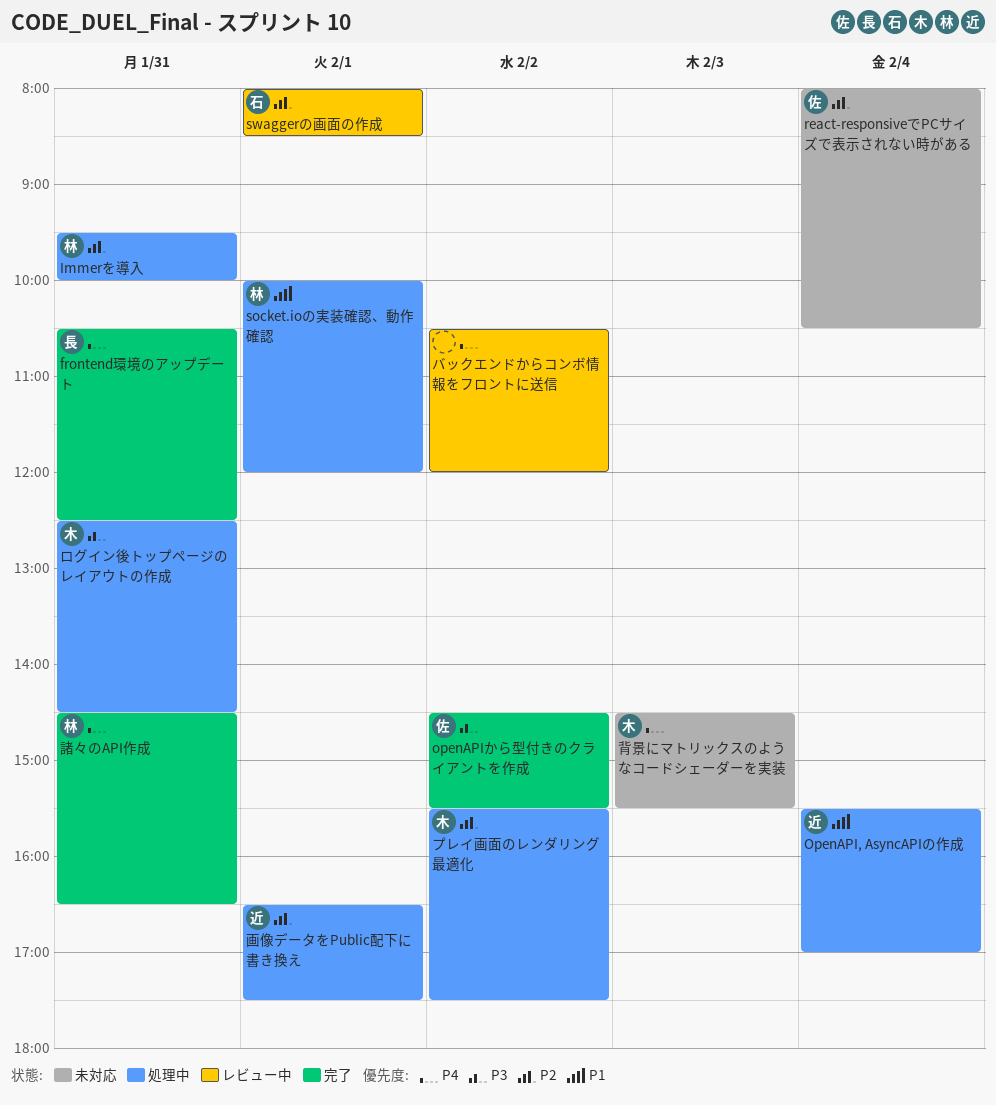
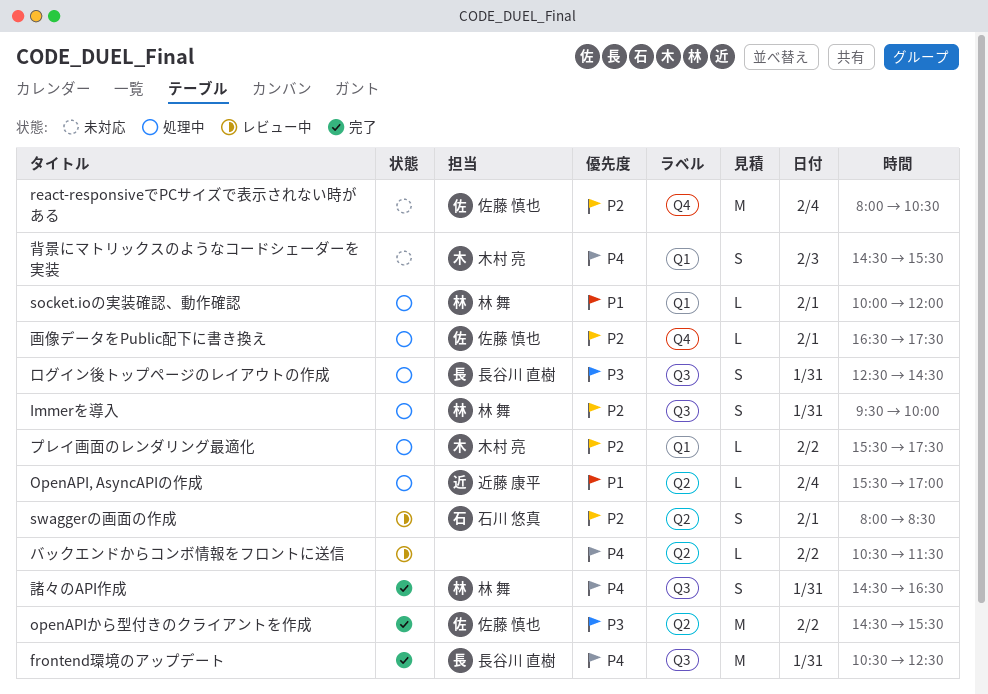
バックエンドからコンボ情報をフロントに送信, ends: 12:00 -> 11:30
ログイン後トップページのレイアウトの作成, owner: 木村 亮 -> 長谷川 直樹
画像データをPublic配下に書き換え, owner: 近藤 康平 -> 佐藤 慎也

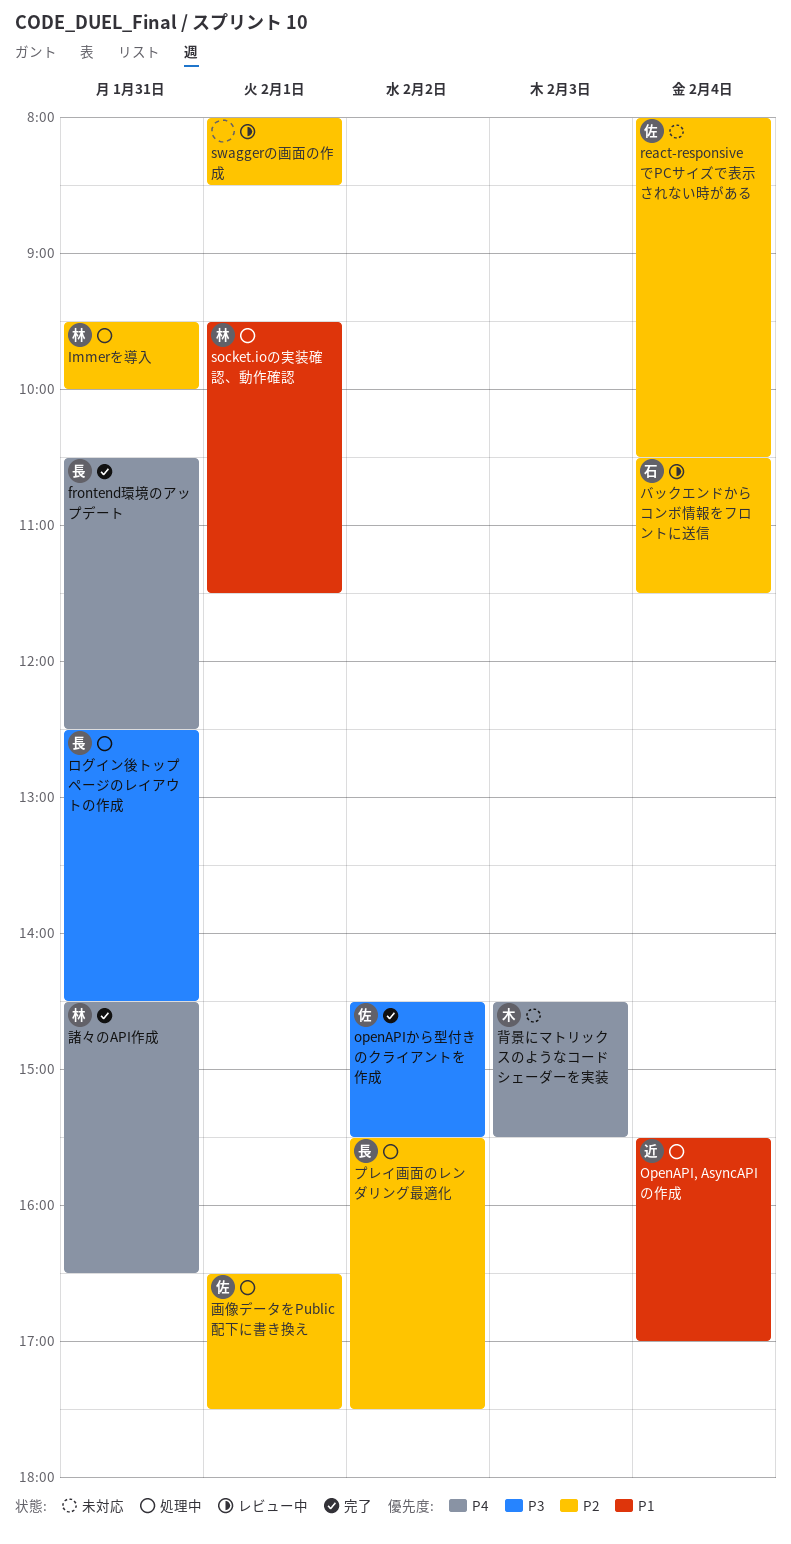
socket.ioの実装確認、動作確認, begins: 10:00 -> 09:30
socket.ioの実装確認、動作確認, ends: 12:00 -> 11:30
swaggerの画面の作成, owner: 石川 悠真 -> none
バックエンドからコンボ情報をフロントに送信, owner: none -> 石川 悠真
バックエンドからコンボ情報をフロントに送信, priority: P4 -> P2
バックエンドからコンボ情報をフロントに送信, day: Feb 2 -> Feb 4
プレイ画面のレンダリング最適化, owner: 木村 亮 -> 長谷川 直樹

